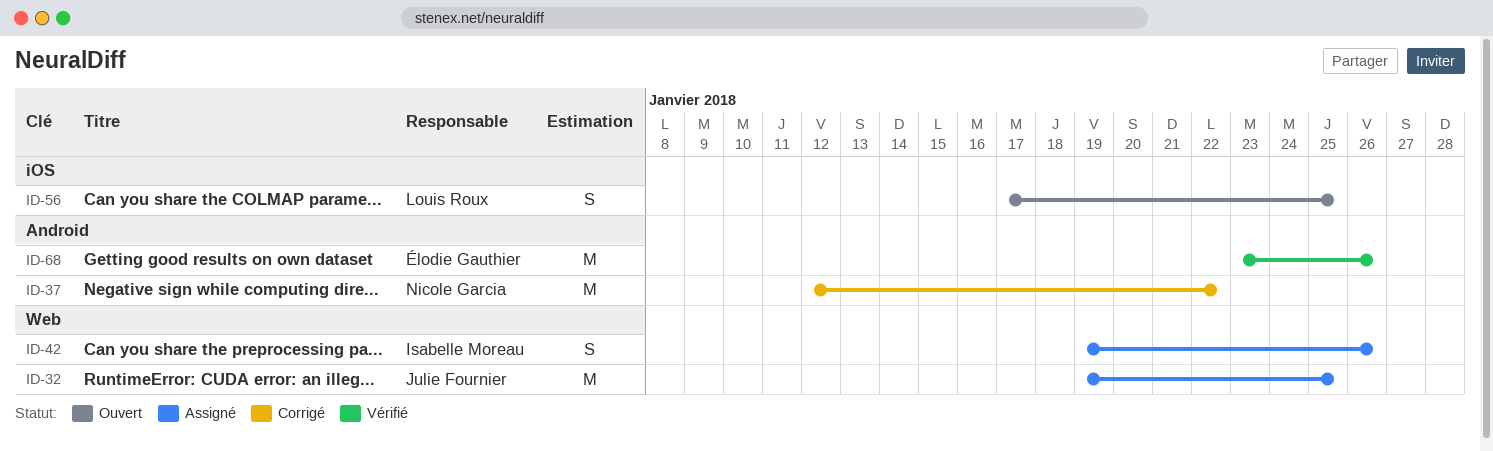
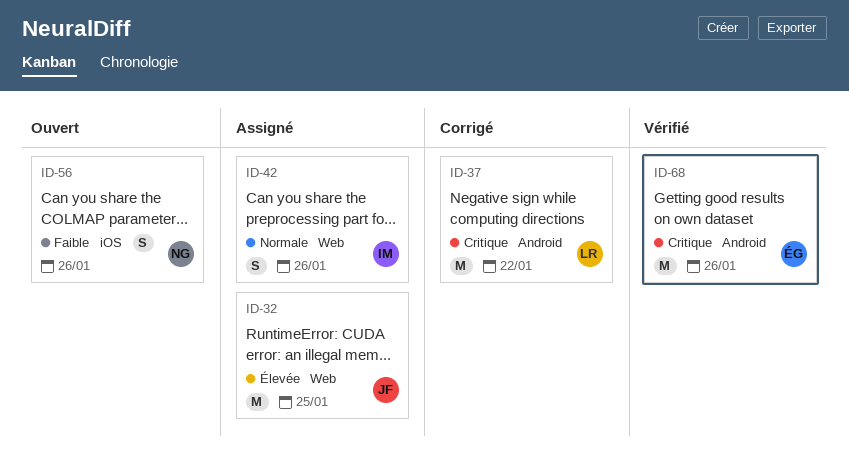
ID-37, owner: Nicole Garcia -> Louis Roux
ID-56, owner: Louis Roux -> Nicole Garcia
ID-56, due: Jan 25 -> Jan 26

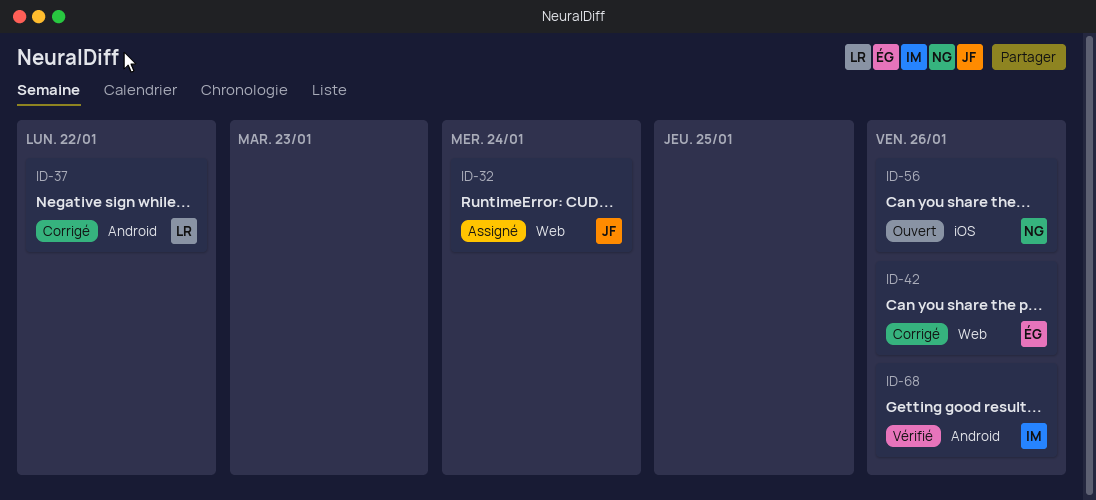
ID-32, due: Jan 25 -> Jan 24
ID-42, status: Assigné -> Corrigé
ID-42, owner: IM -> ÉG
ID-68, owner: ÉG -> IM

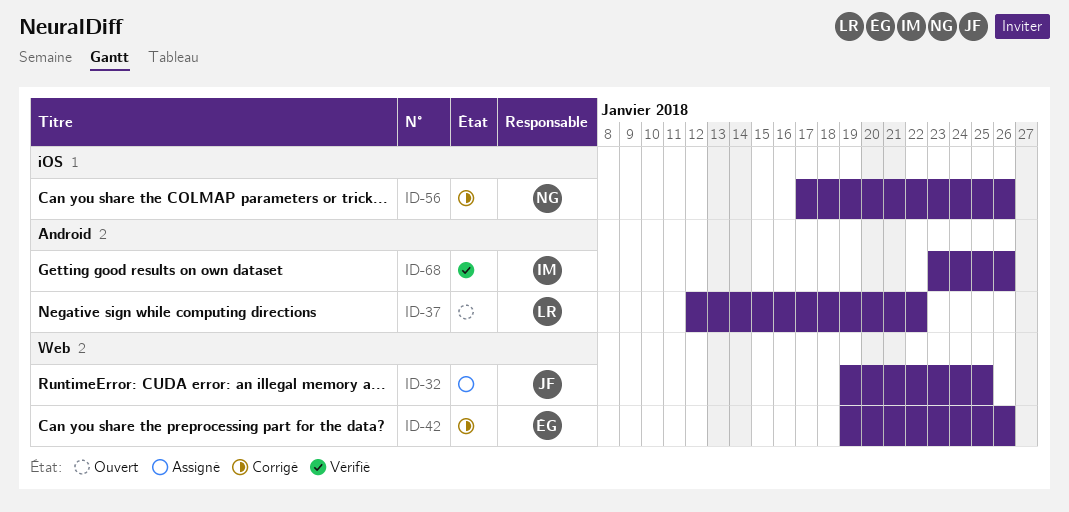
ID-32, due: Jan 24 -> Jan 25
ID-37, status: Corrigé -> Ouvert
ID-56, status: Ouvert -> Corrigé

